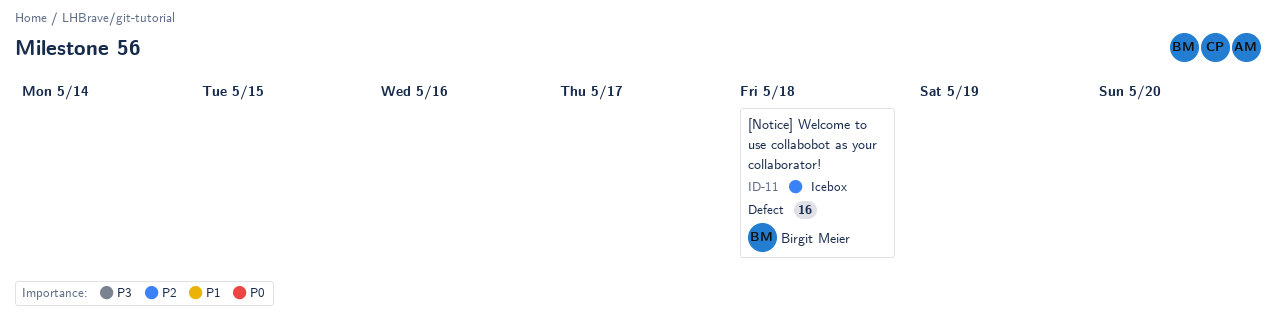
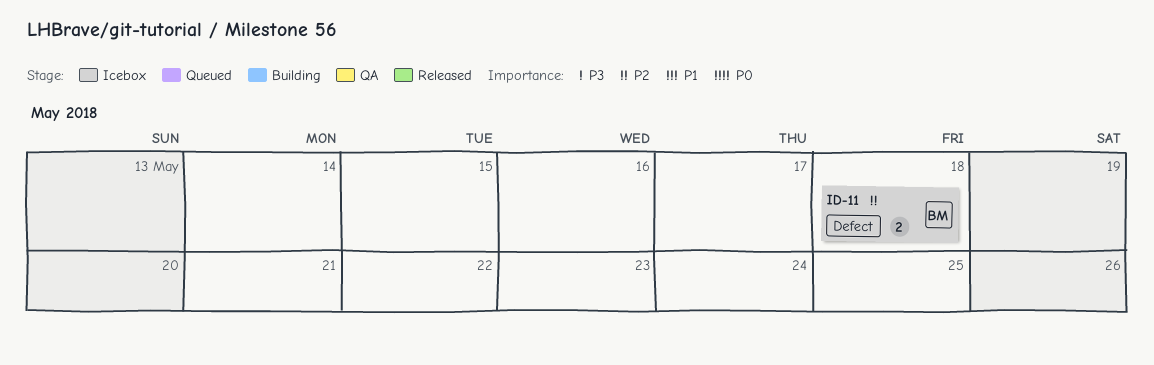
ID-11, estimate: 16 -> 2

